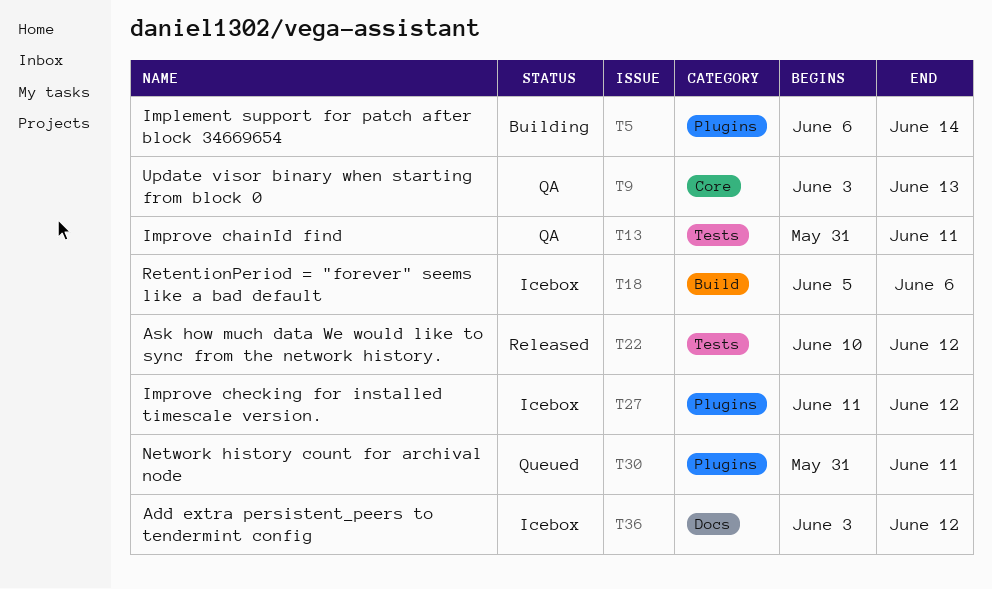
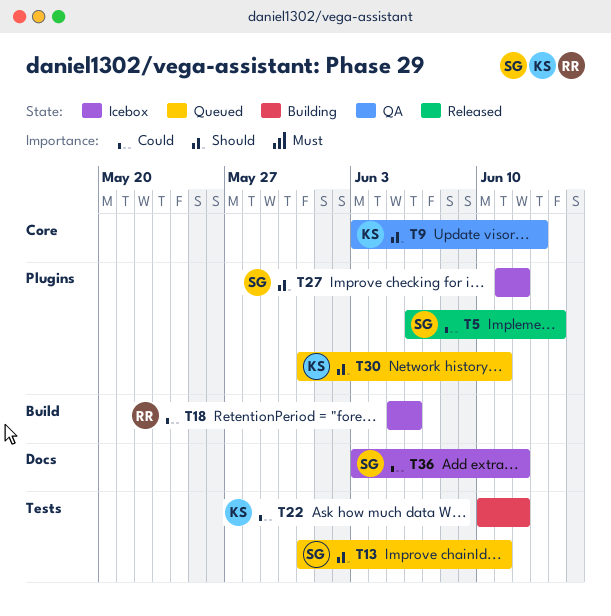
T5, status: Building -> Released
T13, status: QA -> Queued
T22, status: Released -> Building

